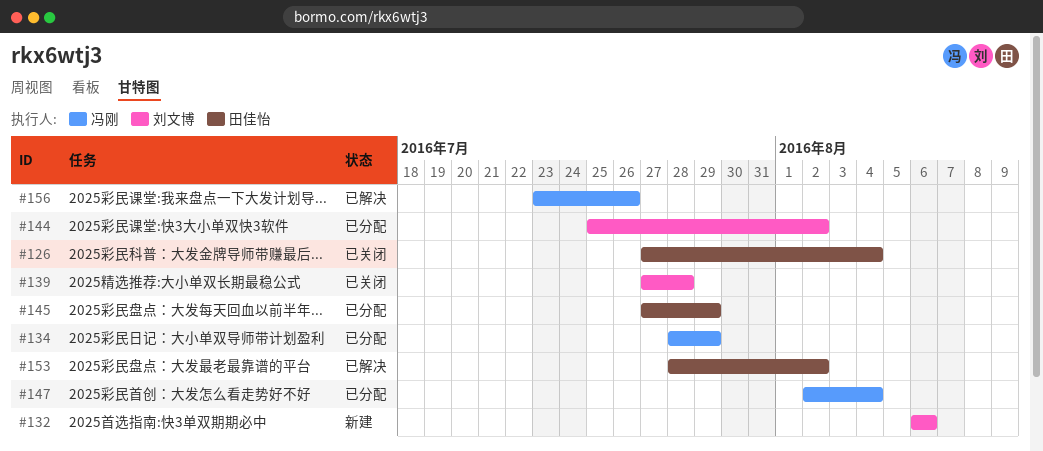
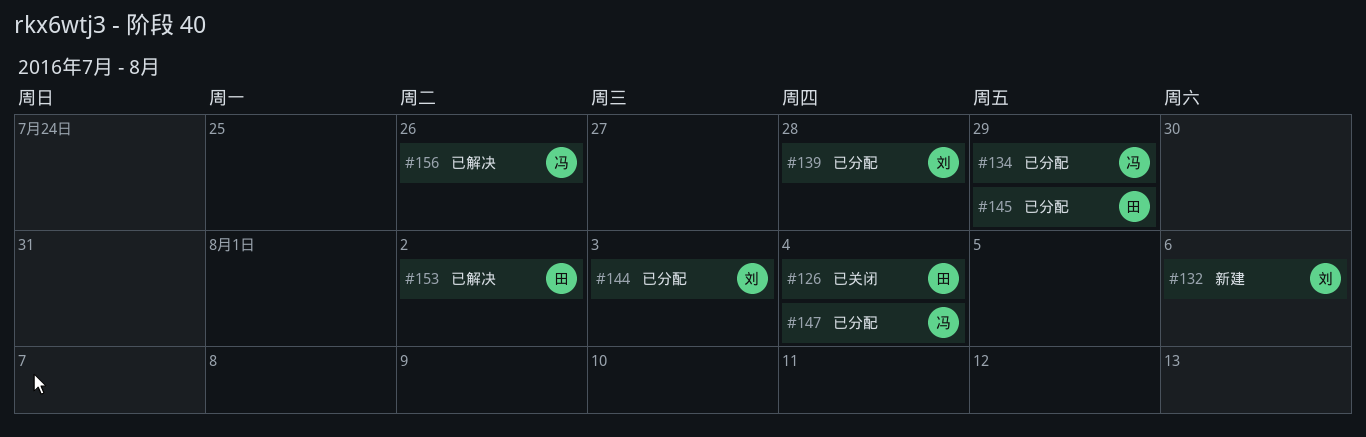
#139, status: 已关闭 -> 已分配
#144, due: Aug 2 -> Aug 3

